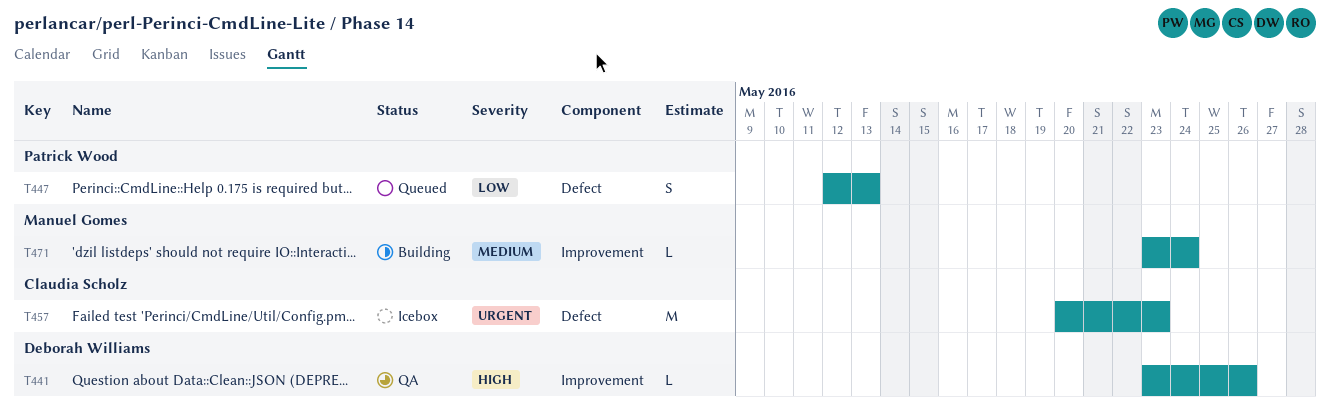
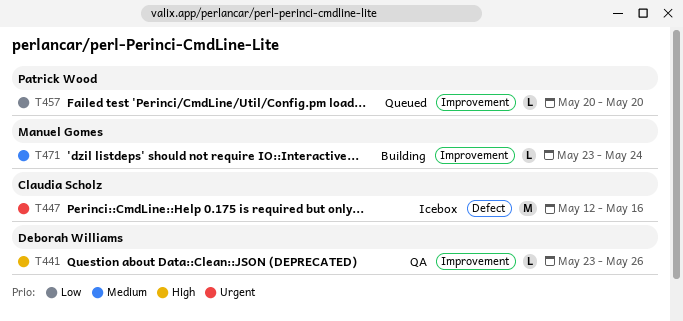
T447, status: Queued -> Icebox
T447, owner: Patrick Wood -> Claudia Scholz
T447, priority: Low -> Urgent
T447, estimate: S -> M
T447, due: May 13 -> May 16
T457, status: Icebox -> Queued
T457, owner: Claudia Scholz -> Patrick Wood
T457, priority: Urgent -> Low
T457, label: Defect -> Improvement
T457, estimate: M -> L
T457, due: May 23 -> May 20

